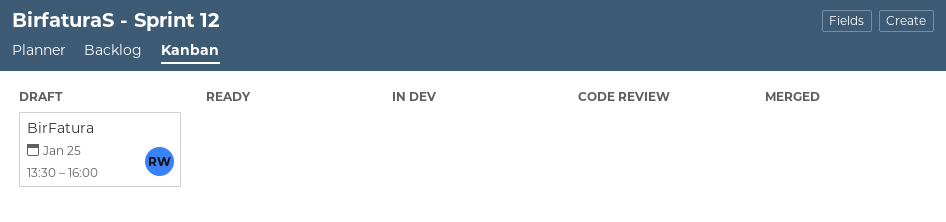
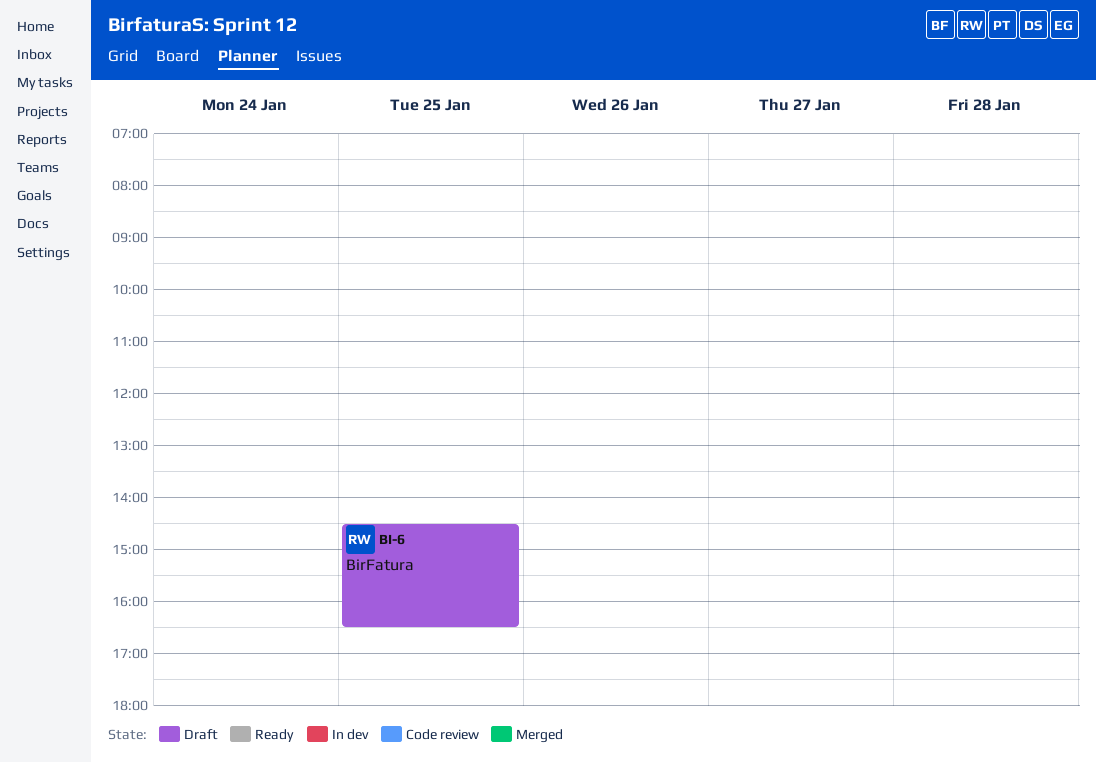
BirFatura, begins: 13:30 -> 14:30
BirFatura, ends: 16:00 -> 16:30

